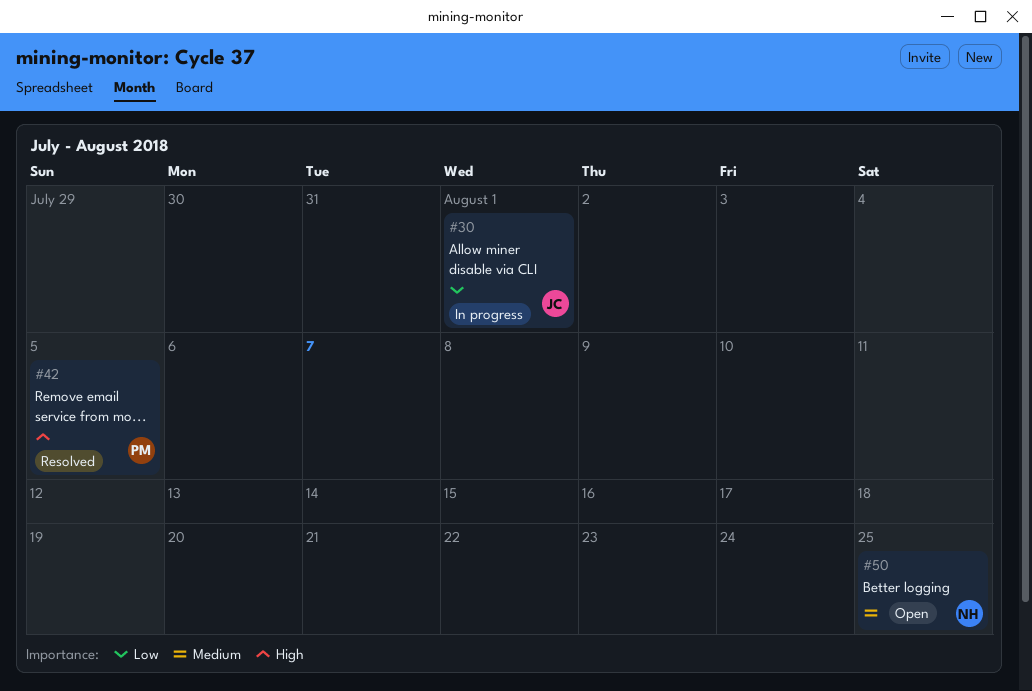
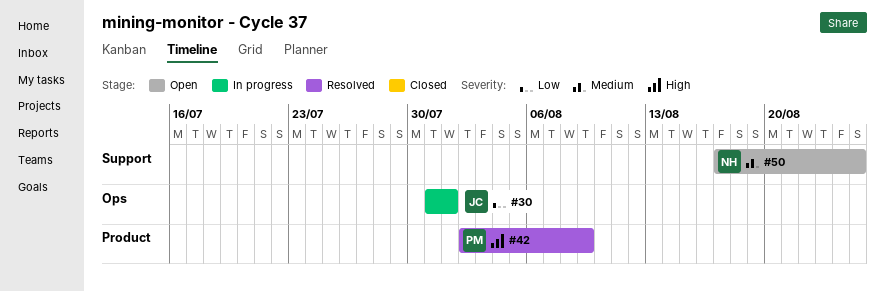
#42, due: Aug 5 -> Aug 9

